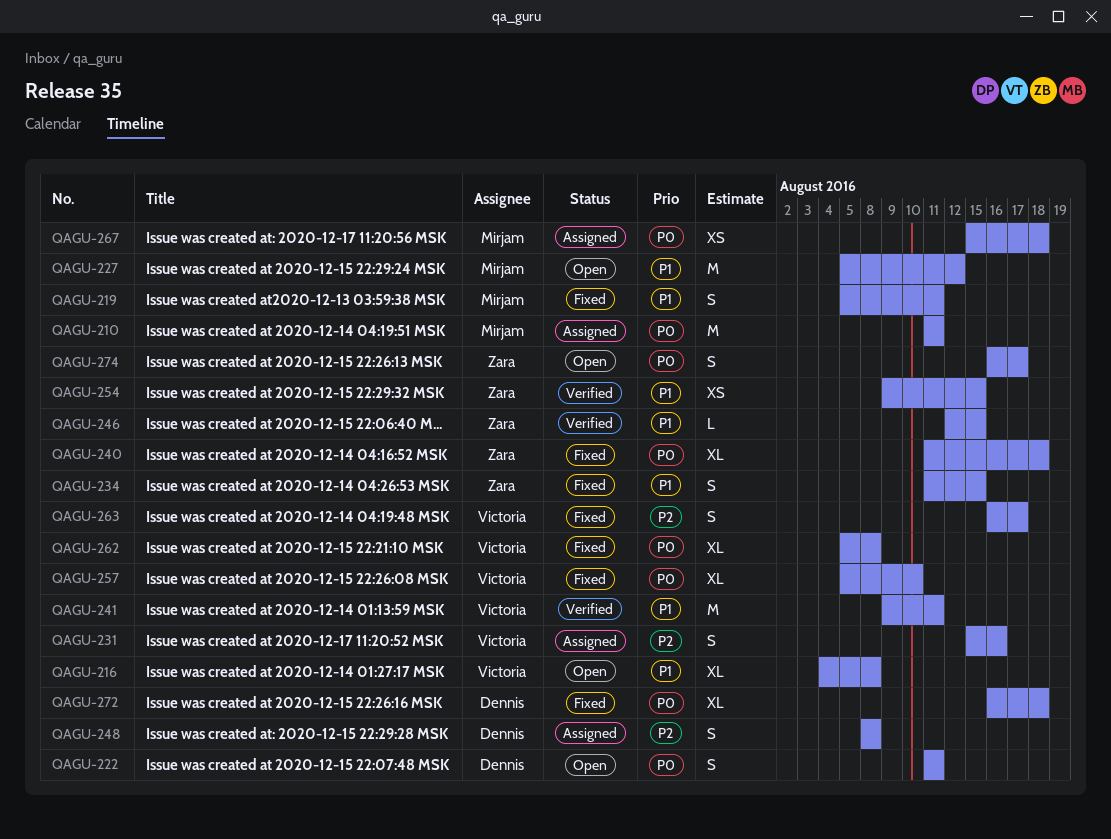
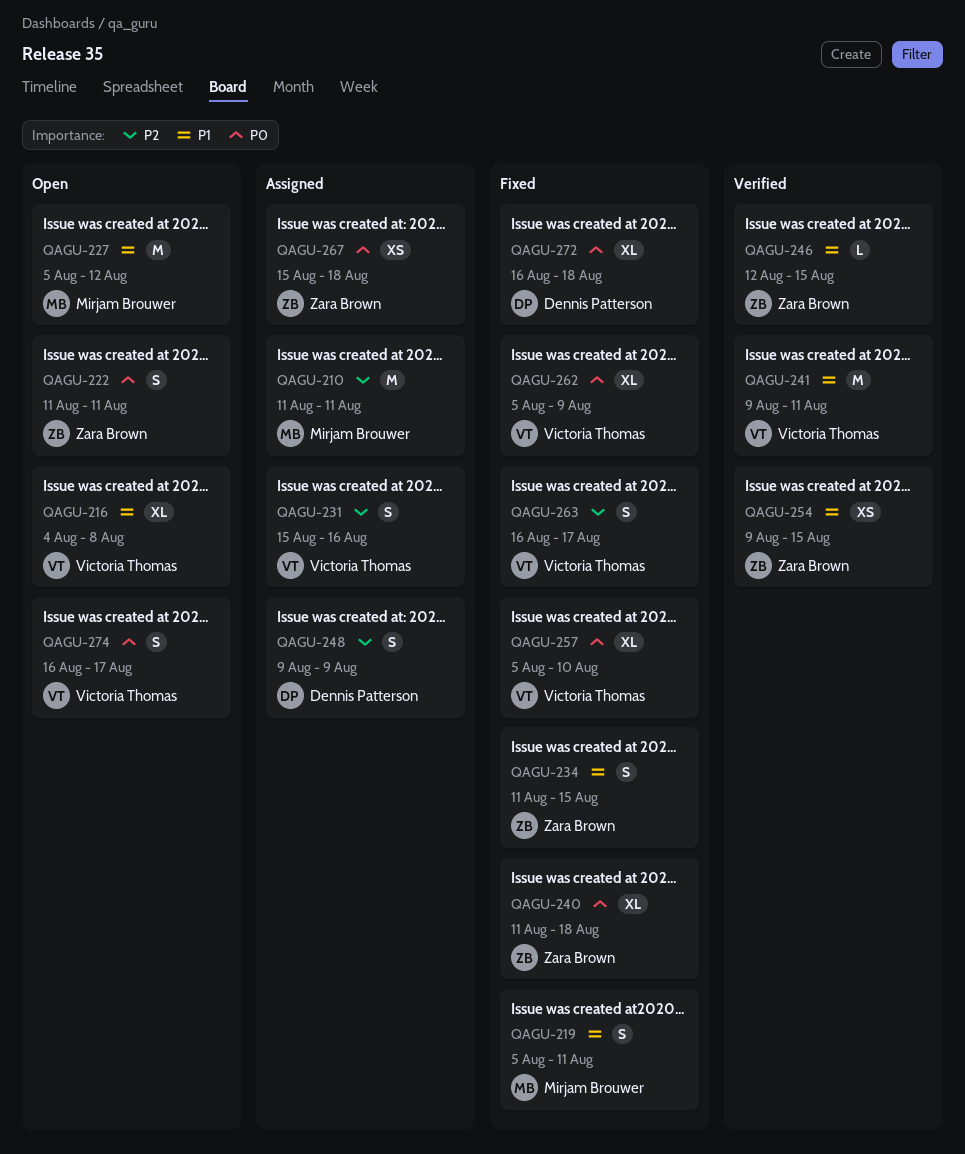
QAGU-210, priority: P0 -> P2
QAGU-222, owner: Dennis Patterson -> Zara Brown
QAGU-248, start: Aug 8 -> Aug 9
QAGU-248, due: Aug 8 -> Aug 9
QAGU-262, due: Aug 8 -> Aug 9
QAGU-267, owner: Mirjam Brouwer -> Zara Brown
QAGU-274, owner: Zara Brown -> Victoria Thomas

